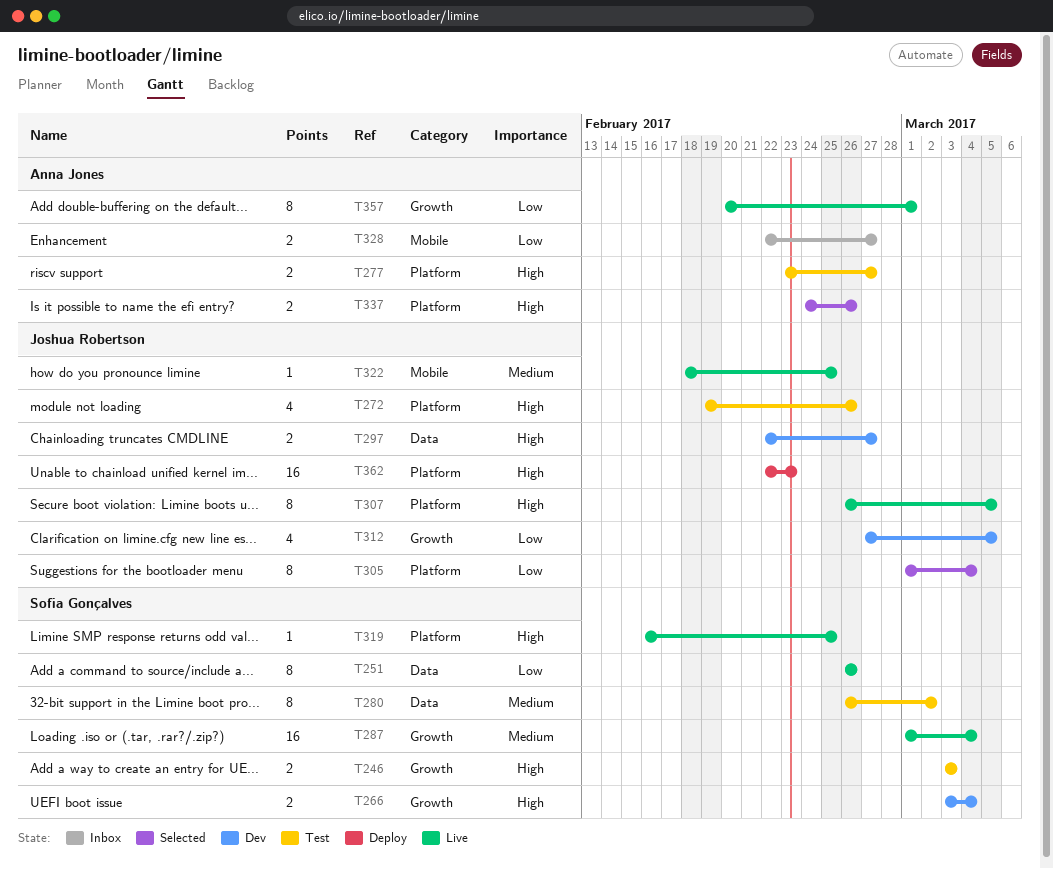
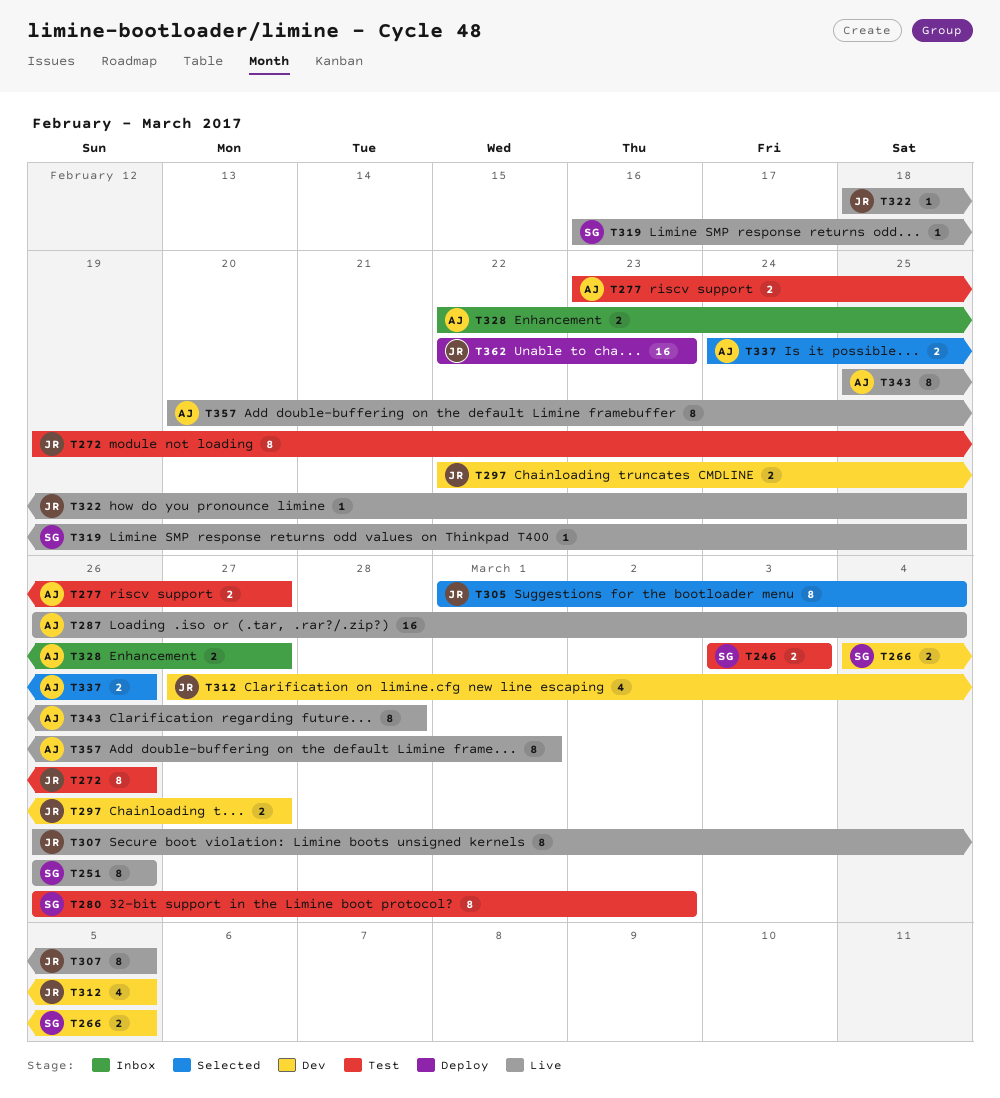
T266, start: Mar 3 -> Mar 4
T266, due: Mar 4 -> Mar 5
T272, estimate: 4 -> 8
T287, owner: Sofia Gonçalves -> Anna Jones
T287, start: Mar 1 -> Feb 26
T343: none -> present

